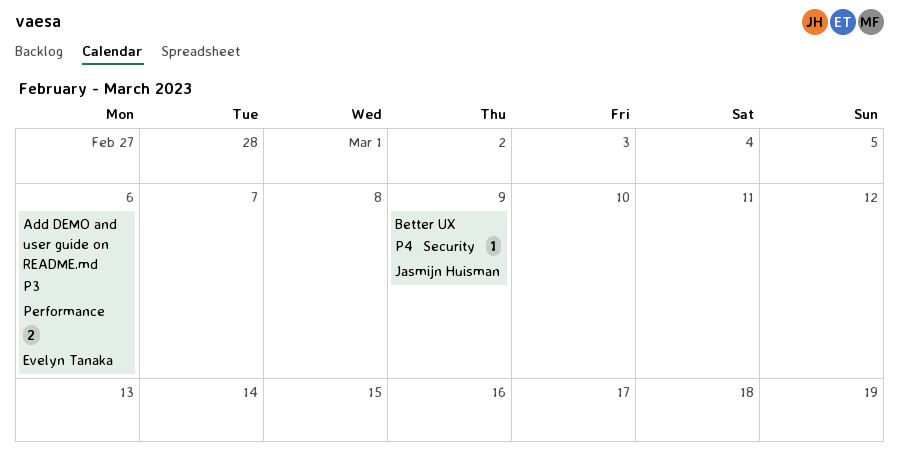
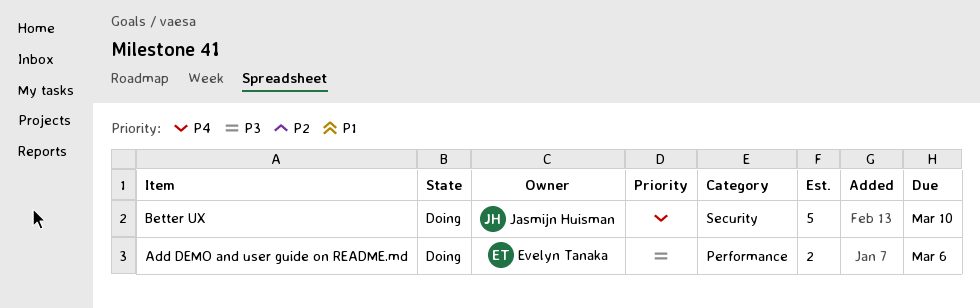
Better UX, estimate: 1 -> 5
Better UX, due: Mar 9 -> Mar 10

